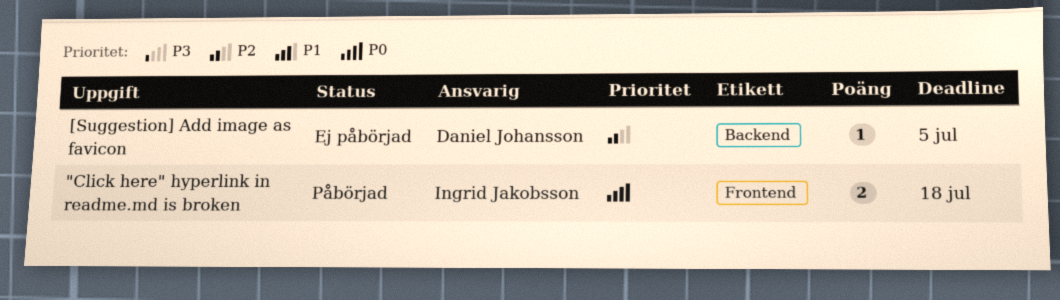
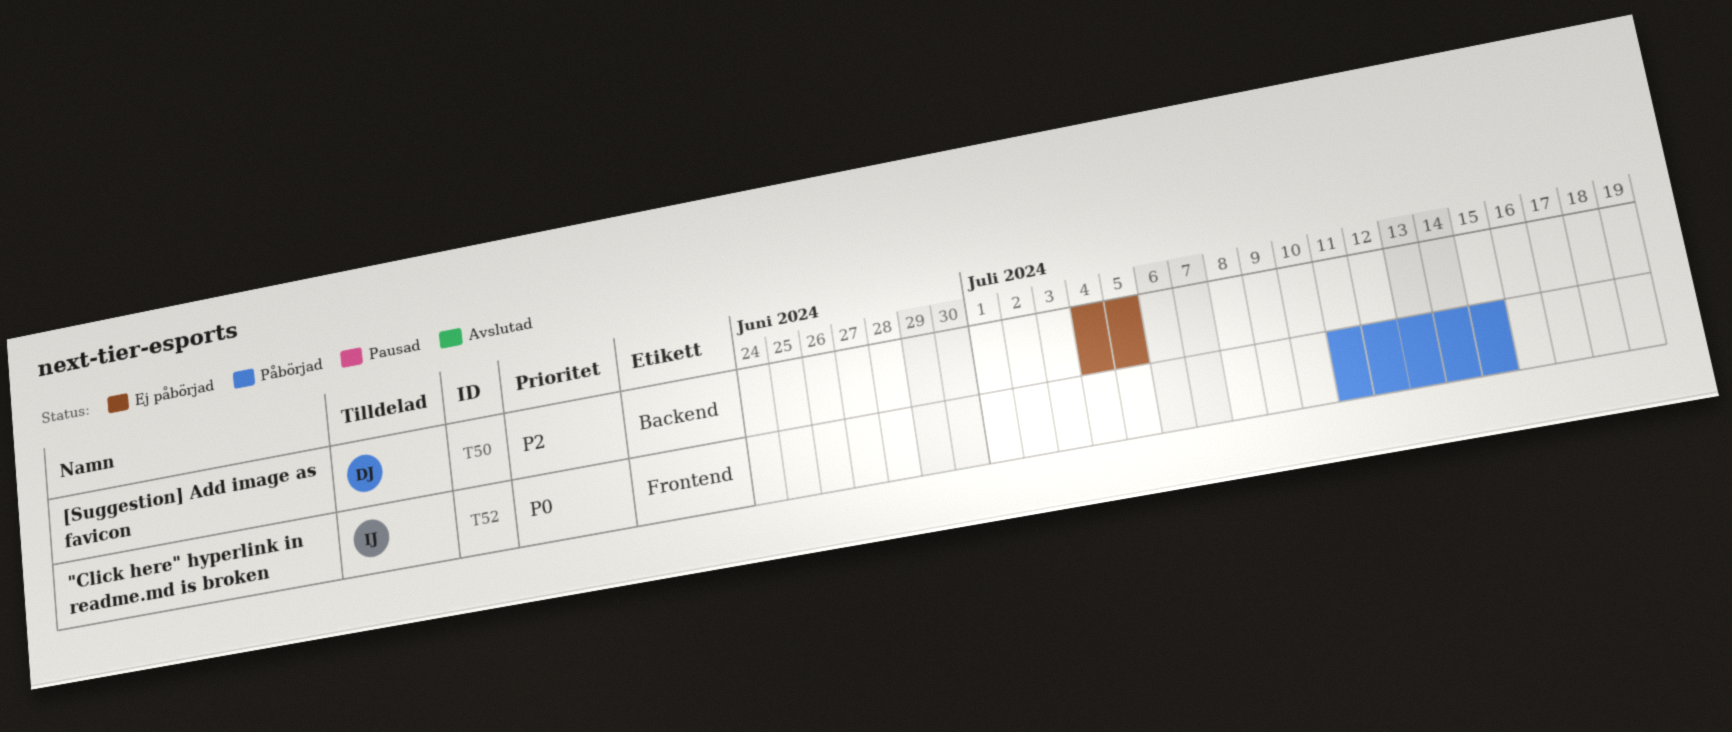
"Click here" hyperlink in readme.md is broken, due: Jul 18 -> Jul 15

